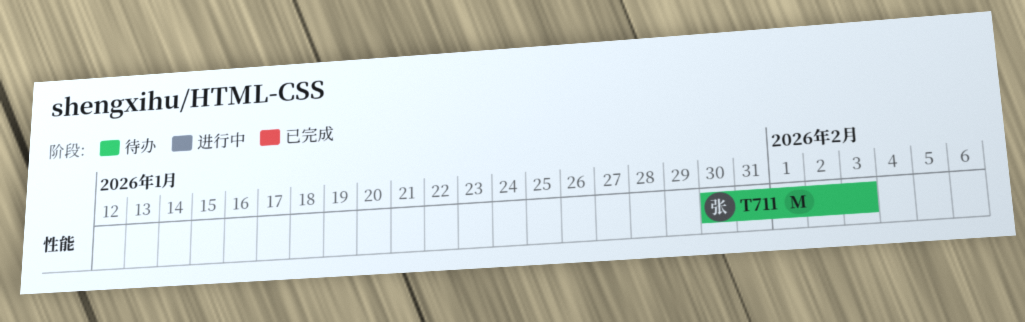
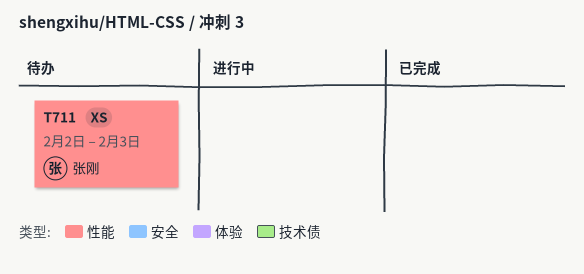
T711, estimate: M -> XS
T711, start: Jan 30 -> Feb 2

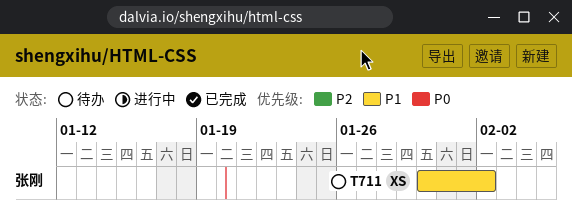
T711, start: Feb 2 -> Jan 30
T711, due: Feb 3 -> Feb 2

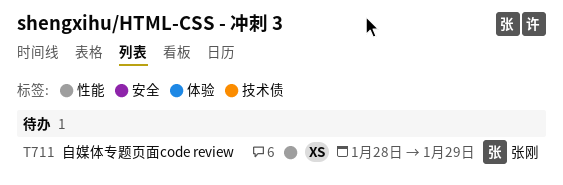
T711, start: Jan 30 -> Jan 28
T711, due: Feb 2 -> Jan 29

